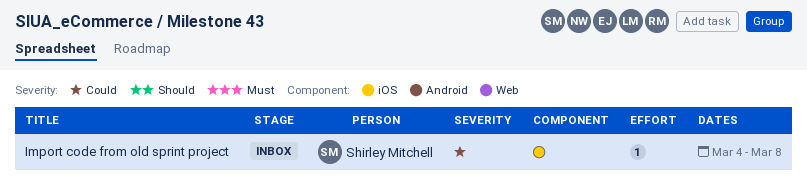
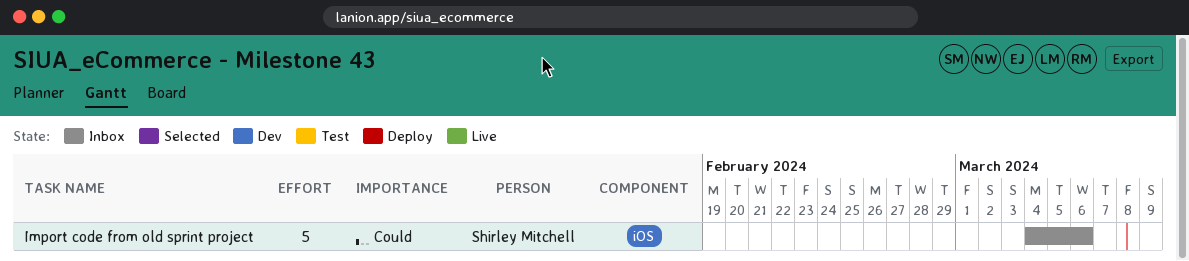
Import code from old sprint project, estimate: 1 -> 5
Import code from old sprint project, due: Mar 8 -> Mar 6

